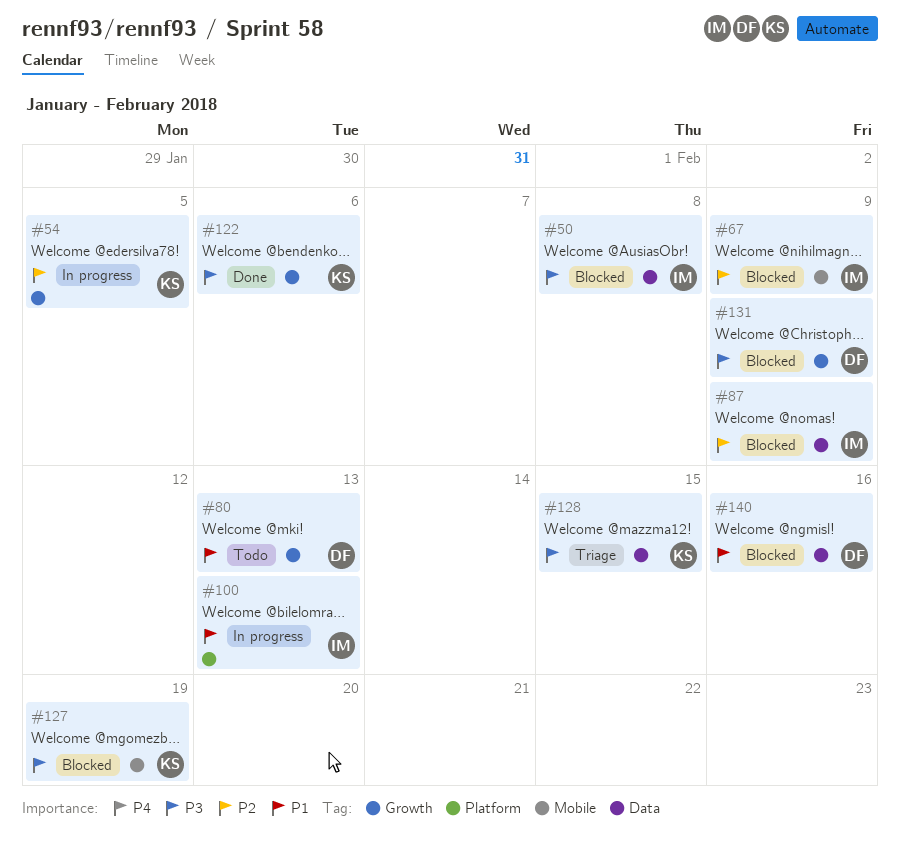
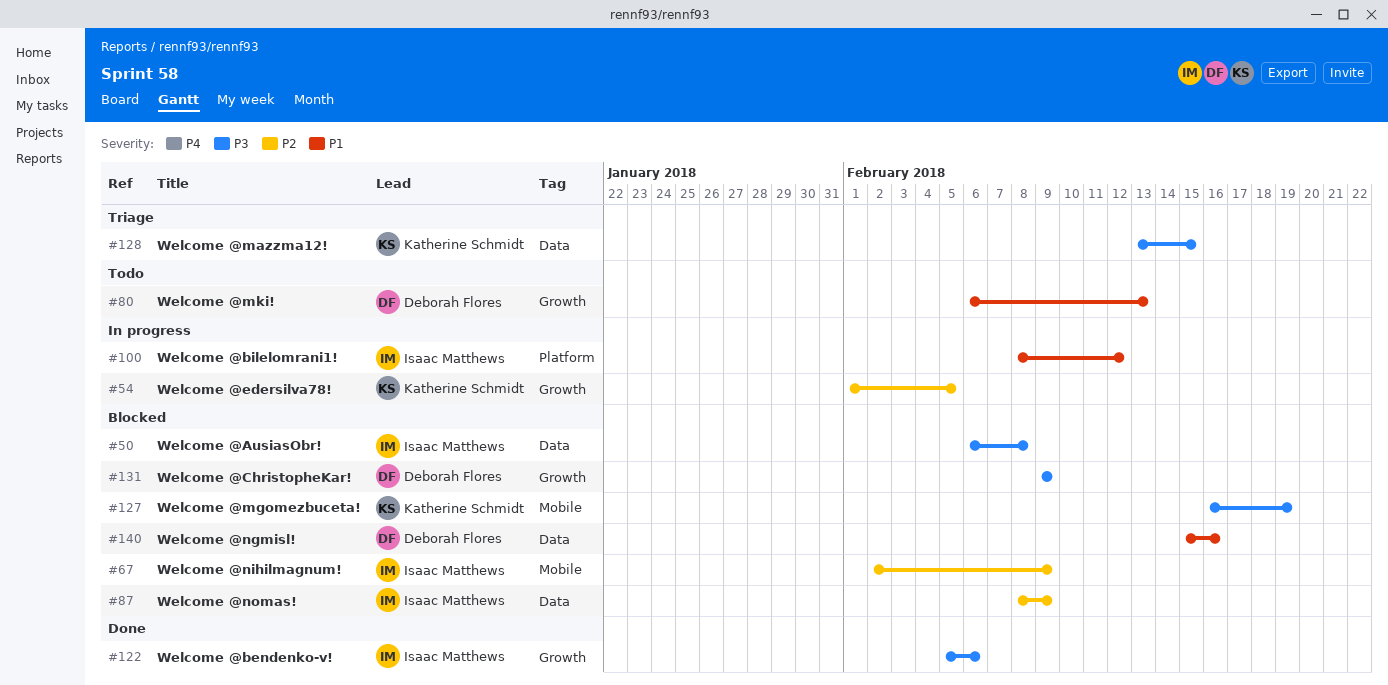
#100, due: Feb 13 -> Feb 12
#122, owner: Katherine Schmidt -> Isaac Matthews

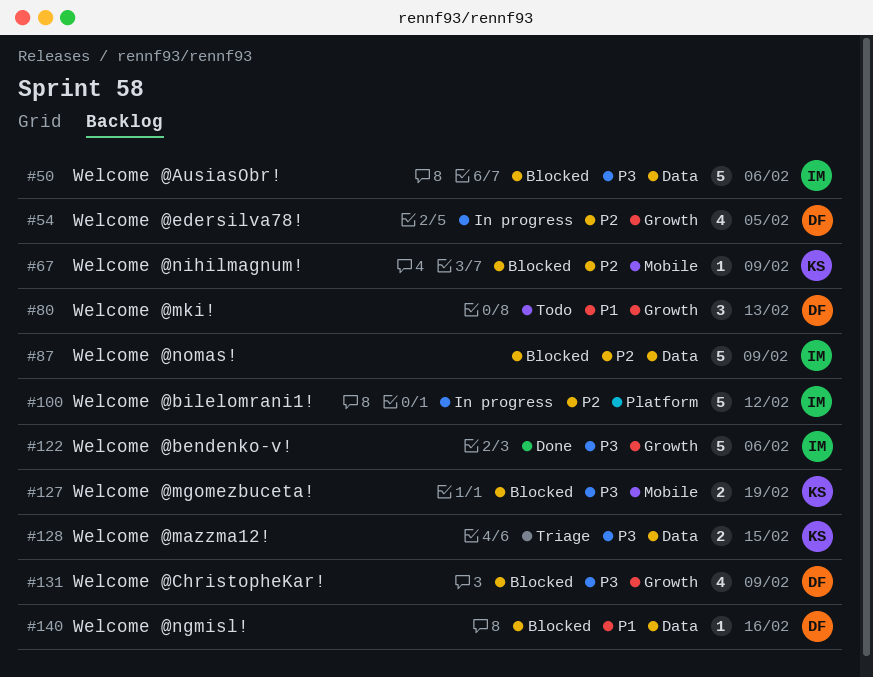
#50, due: Feb 8 -> Feb 6
#54, owner: Katherine Schmidt -> Deborah Flores
#67, owner: Isaac Matthews -> Katherine Schmidt
#100, priority: P1 -> P2

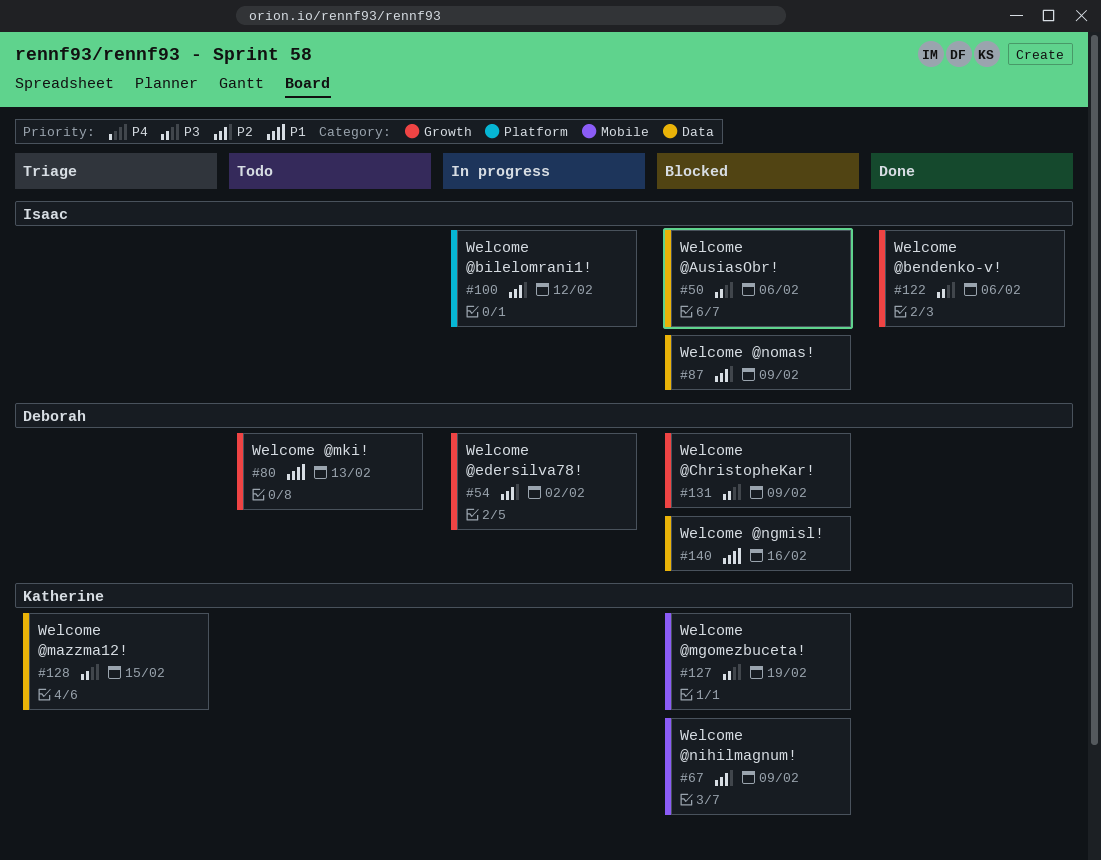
#54, due: Feb 5 -> Feb 2

